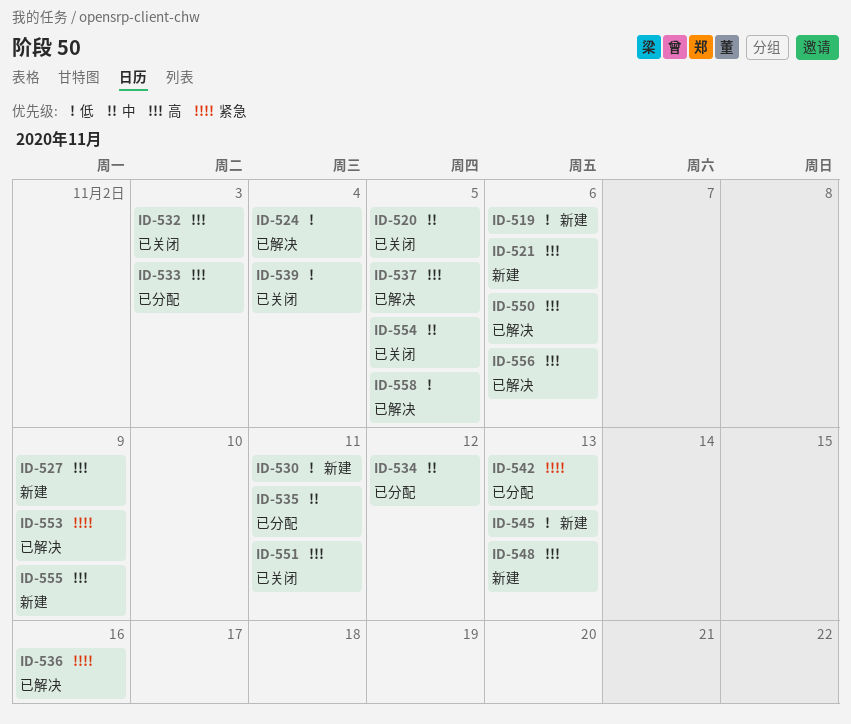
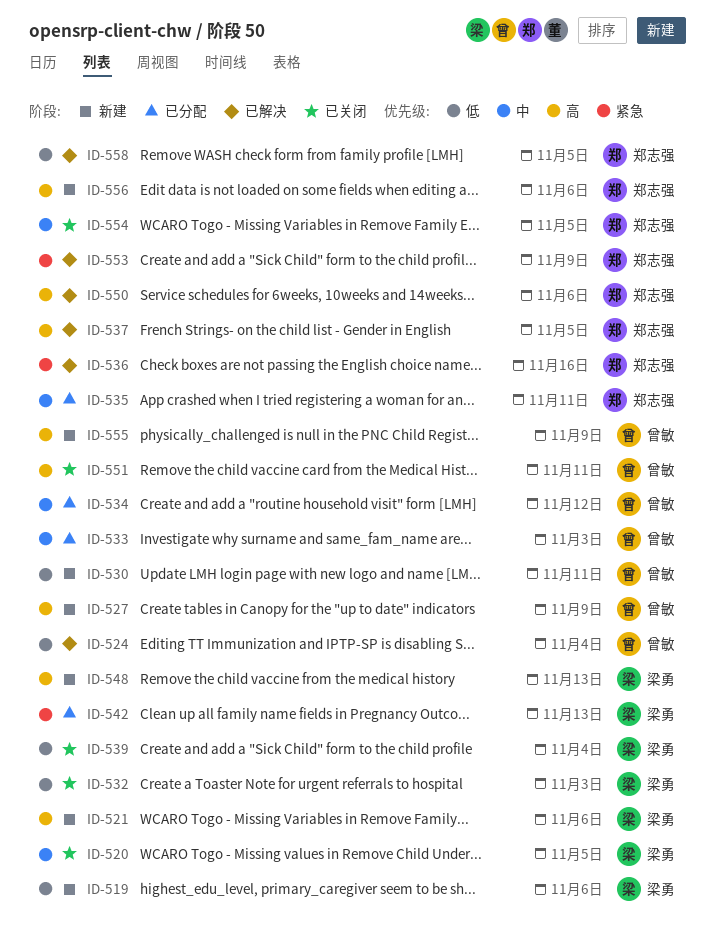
ID-532, priority: 高 -> 低
ID-533, priority: 高 -> 中
ID-545: present -> none
ID-556, status: 已解决 -> 新建

